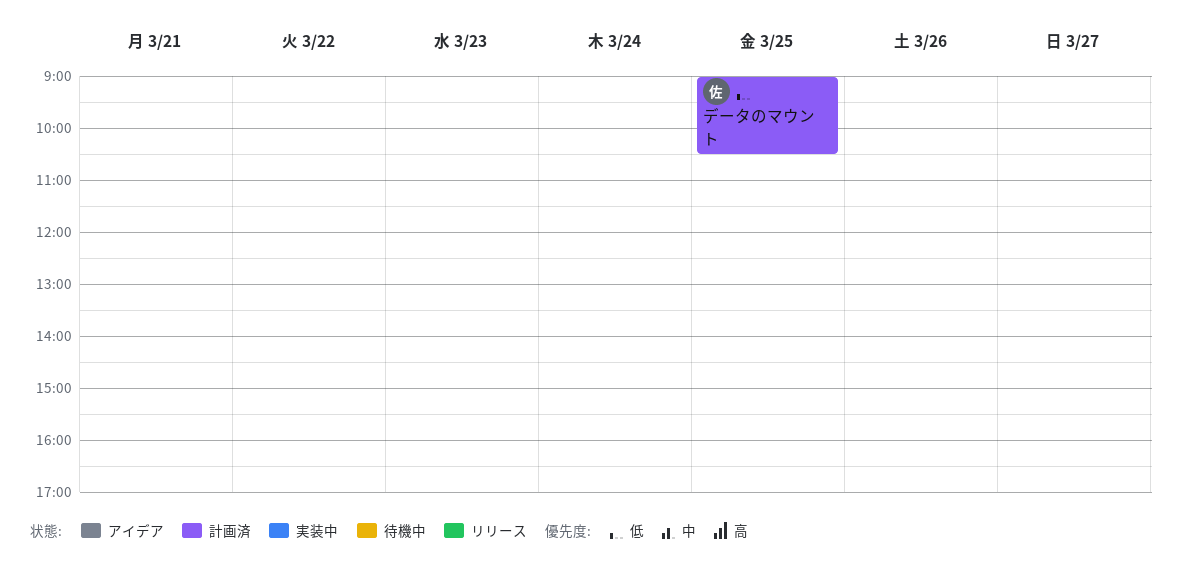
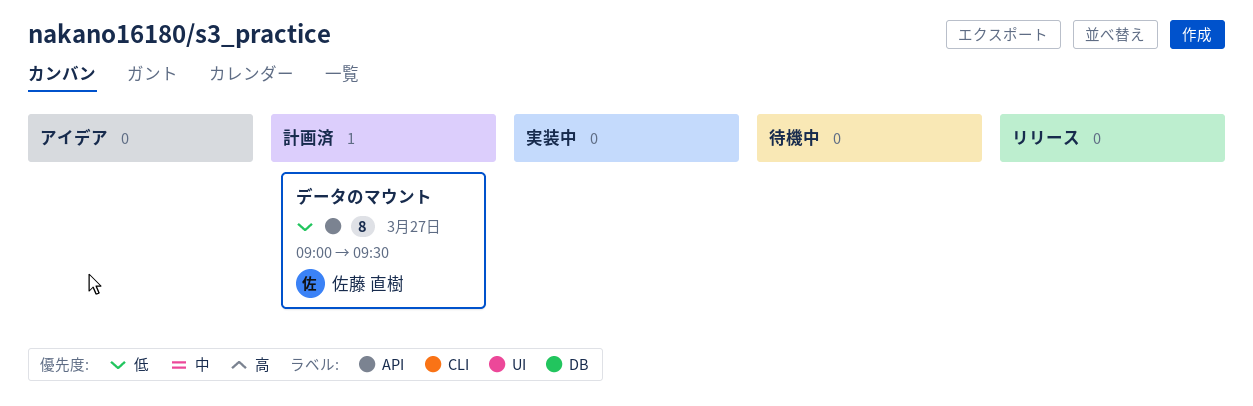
データのマウント, day: Mar 25 -> Mar 27
データのマウント, ends: 10:30 -> 09:30

